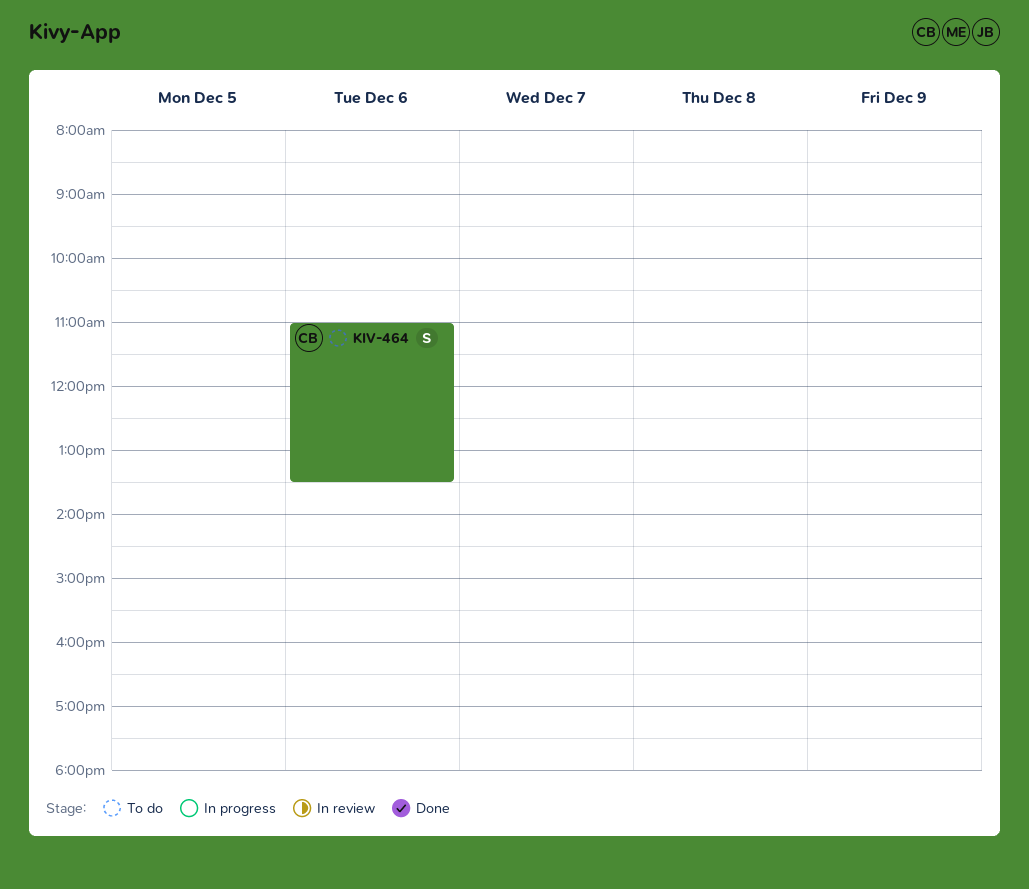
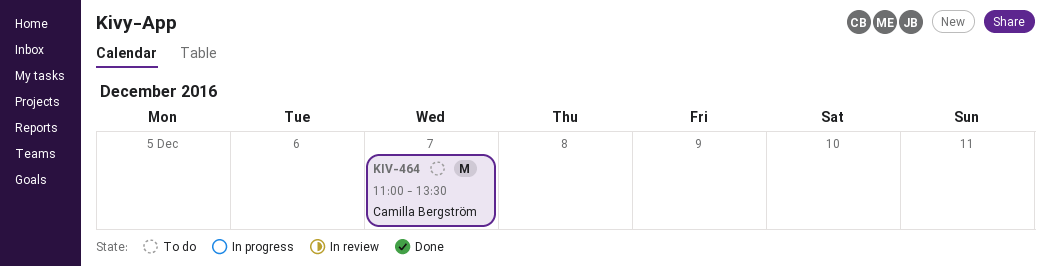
KIV-464, estimate: S -> M
KIV-464, day: Dec 6 -> Dec 7

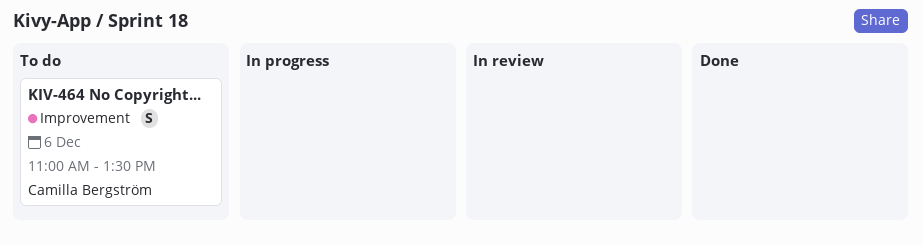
KIV-464, estimate: M -> S
KIV-464, day: Dec 7 -> Dec 6

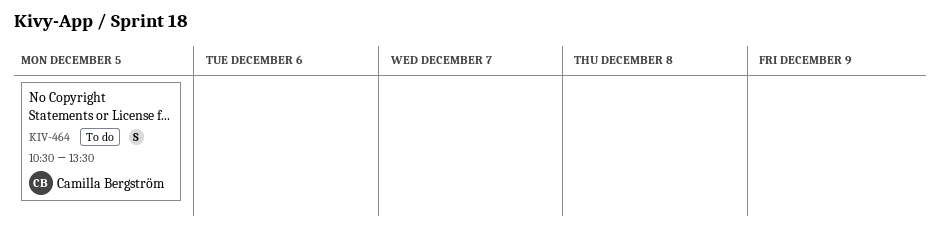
KIV-464, day: Dec 6 -> Dec 5
KIV-464, begins: 11:00 -> 10:30

